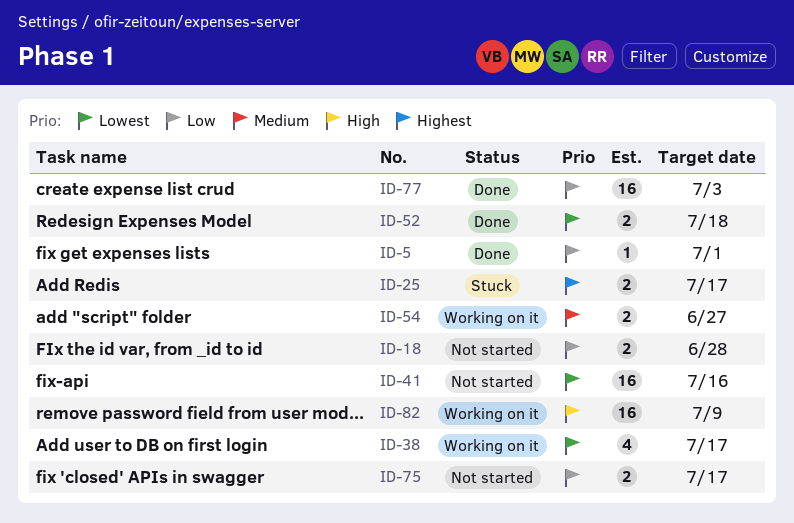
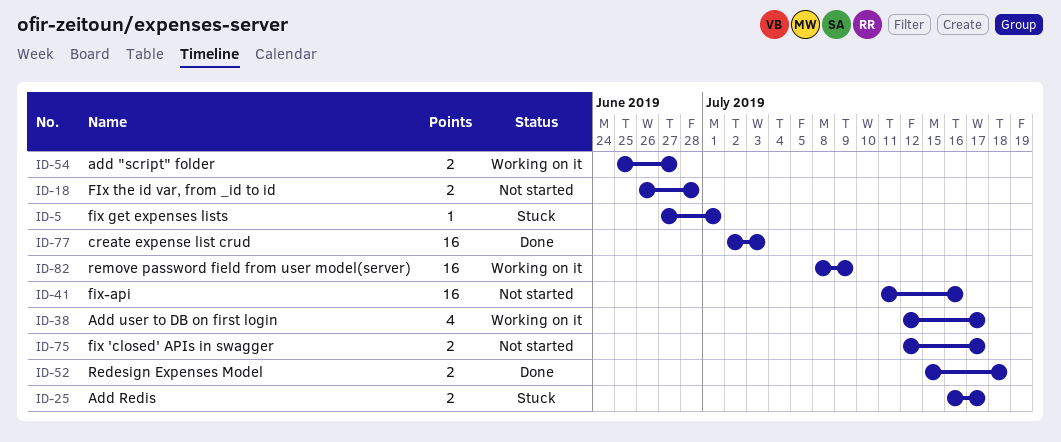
ID-5, status: Done -> Stuck

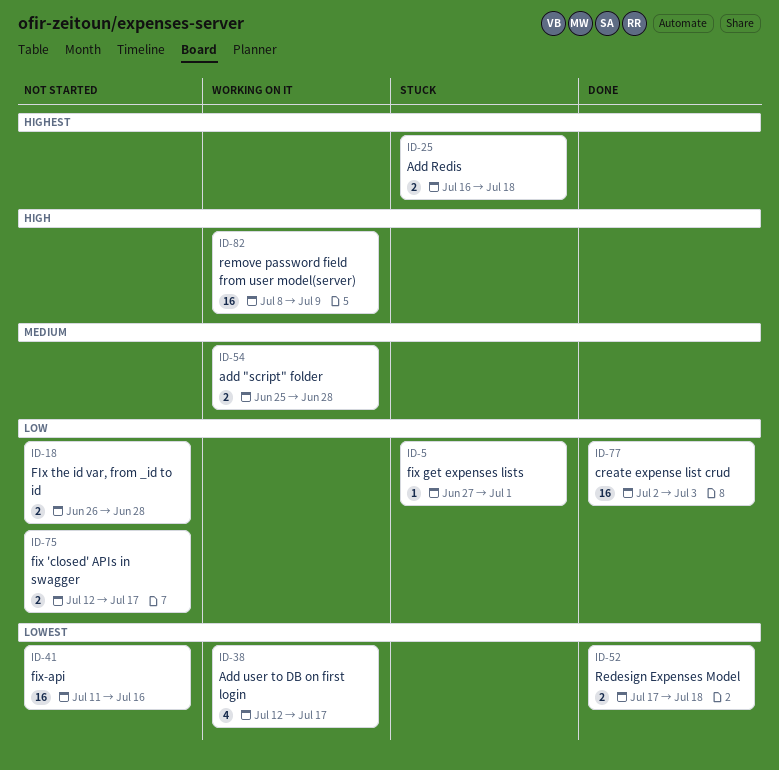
ID-25, due: Jul 17 -> Jul 18
ID-52, start: Jul 15 -> Jul 17
ID-54, due: Jun 27 -> Jun 28

